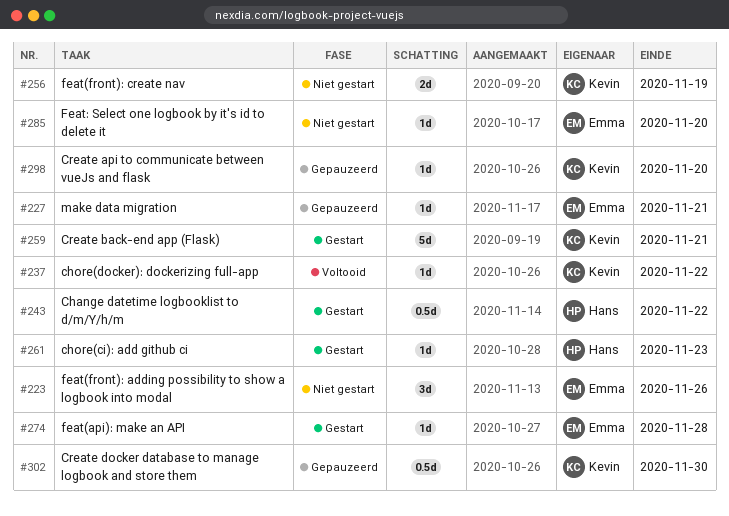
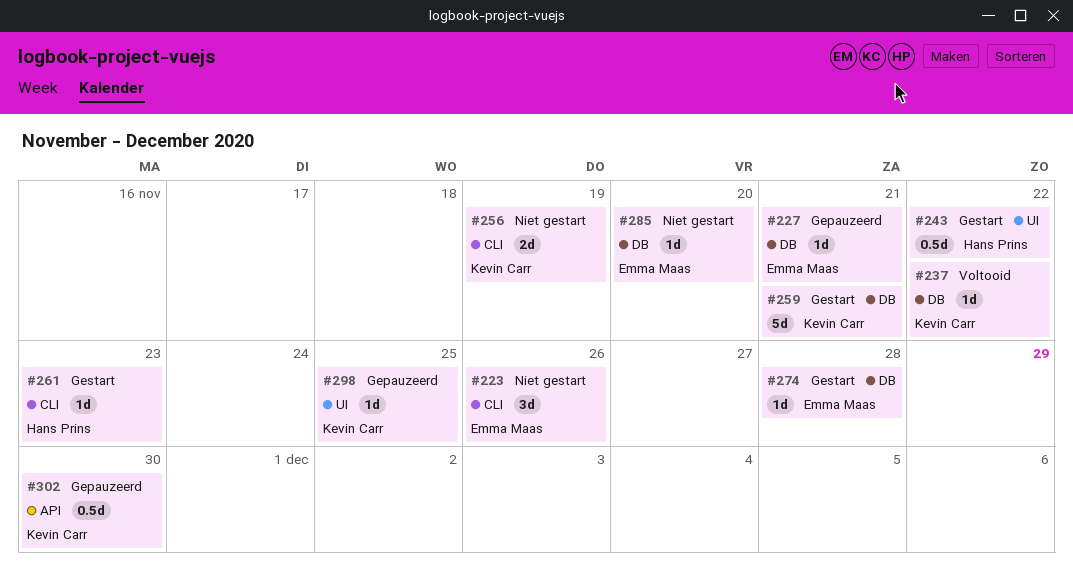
#298, due: Nov 20 -> Nov 25

